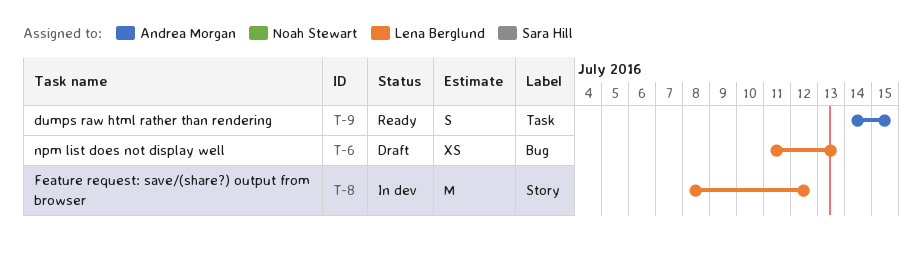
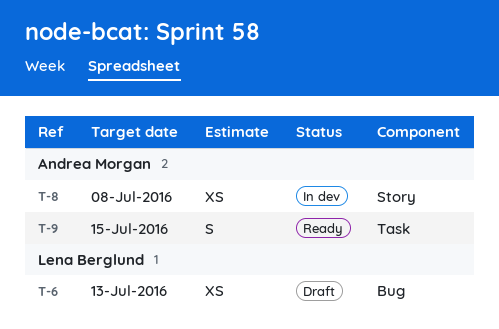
T-8, owner: Lena Berglund -> Andrea Morgan
T-8, estimate: M -> XS
T-8, due: Jul 12 -> Jul 8

